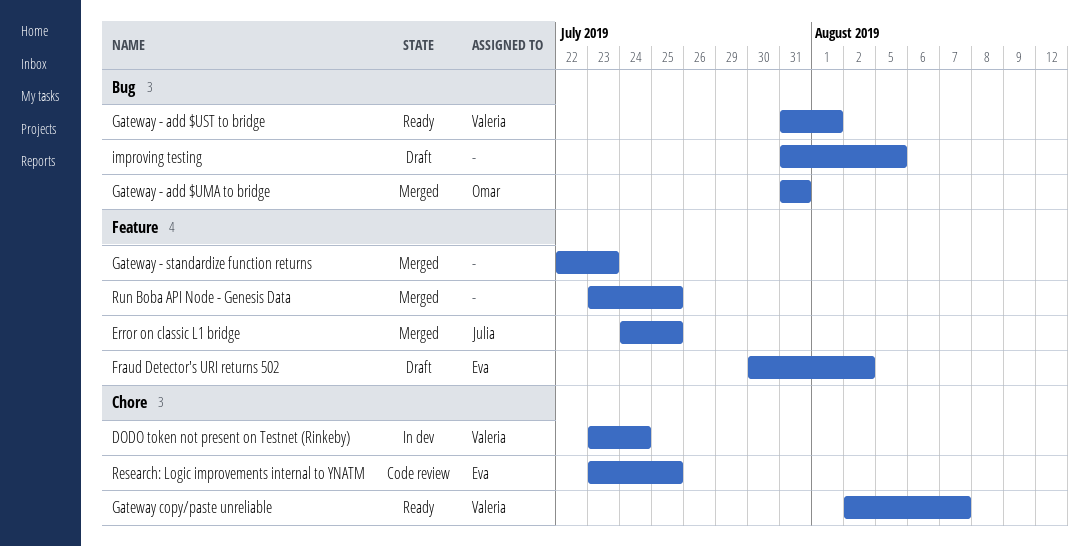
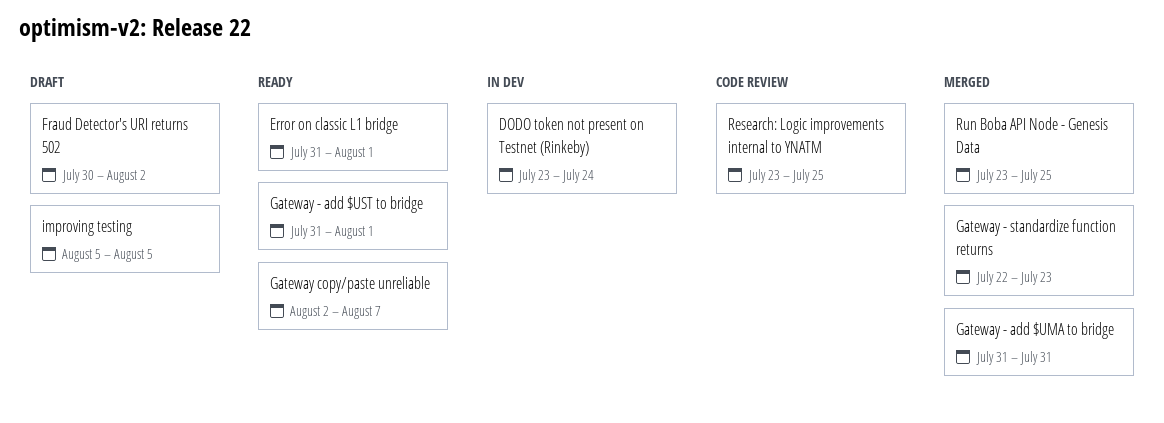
Error on classic L1 bridge, status: Merged -> Ready
Error on classic L1 bridge, start: Jul 24 -> Jul 31
Error on classic L1 bridge, due: Jul 25 -> Aug 1
improving testing, start: Jul 31 -> Aug 5

